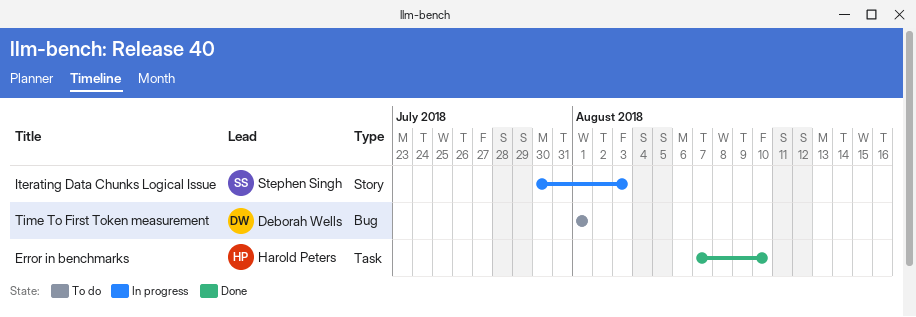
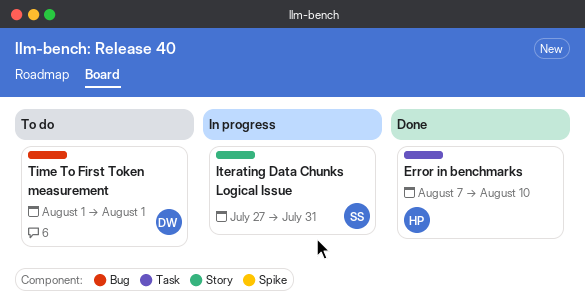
Iterating Data Chunks Logical Issue, start: Jul 30 -> Jul 27
Iterating Data Chunks Logical Issue, due: Aug 3 -> Jul 31

